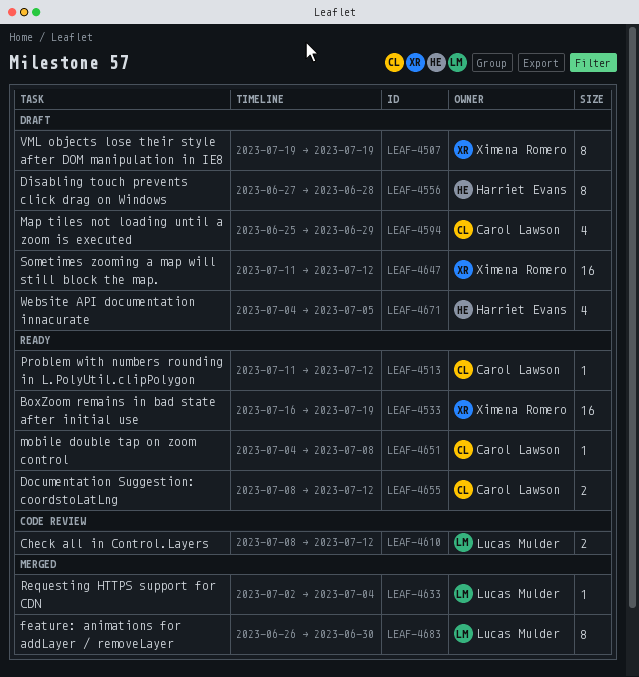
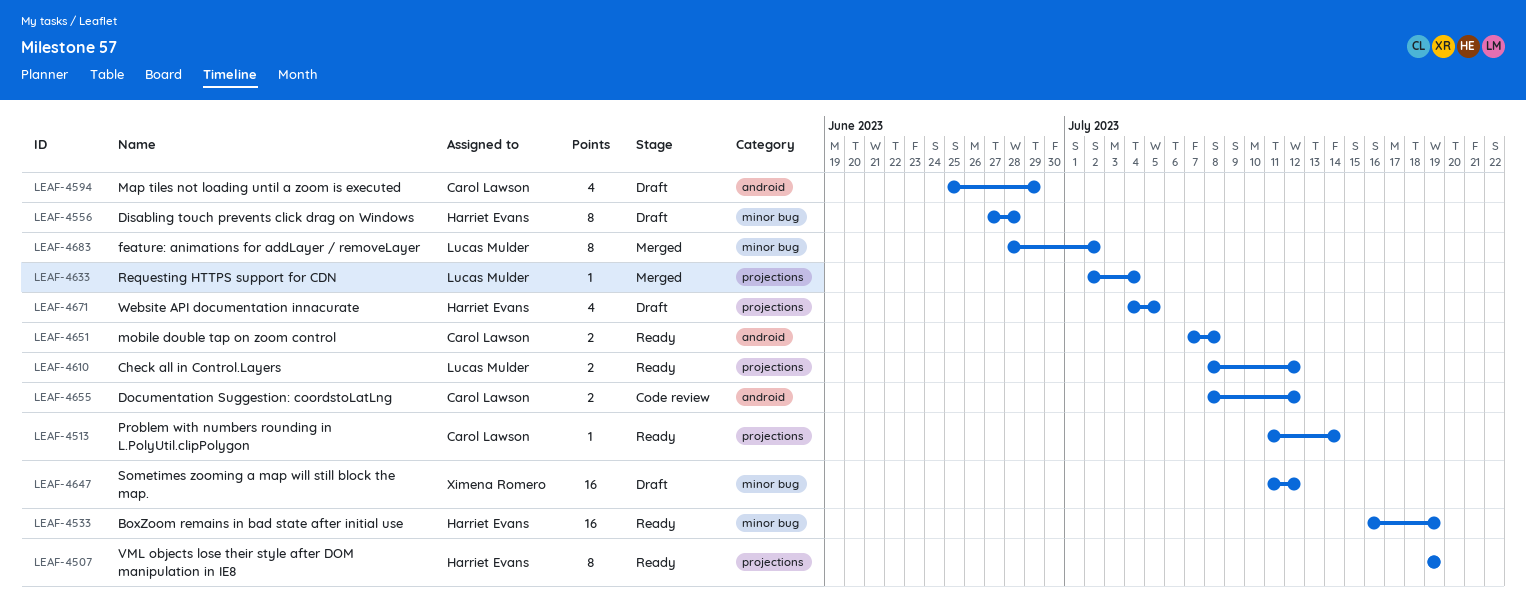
LEAF-4507, status: Draft -> Ready
LEAF-4507, owner: Ximena Romero -> Harriet Evans
LEAF-4513, due: Jul 12 -> Jul 14
LEAF-4533, owner: Ximena Romero -> Harriet Evans
LEAF-4610, status: Code review -> Ready
LEAF-4651, estimate: 1 -> 2
LEAF-4651, start: Jul 4 -> Jul 7
LEAF-4655, status: Ready -> Code review
LEAF-4683, start: Jun 26 -> Jun 28
LEAF-4683, due: Jun 30 -> Jul 2

